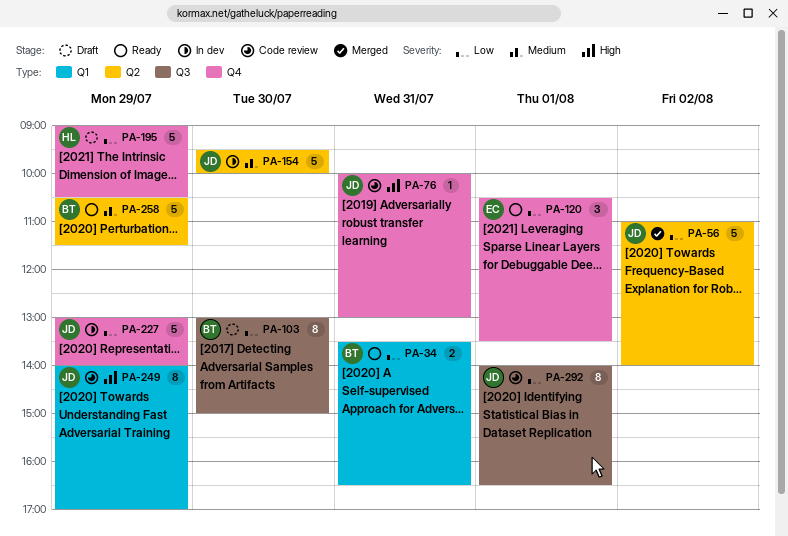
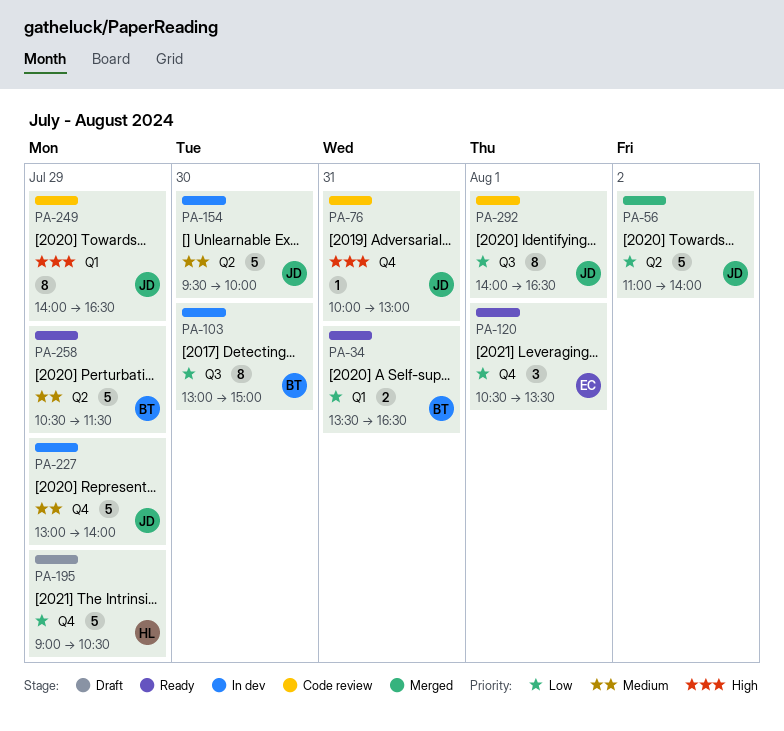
PA-103, status: Draft -> In dev
PA-227, priority: Low -> Medium
PA-249, ends: 17:00 -> 16:30

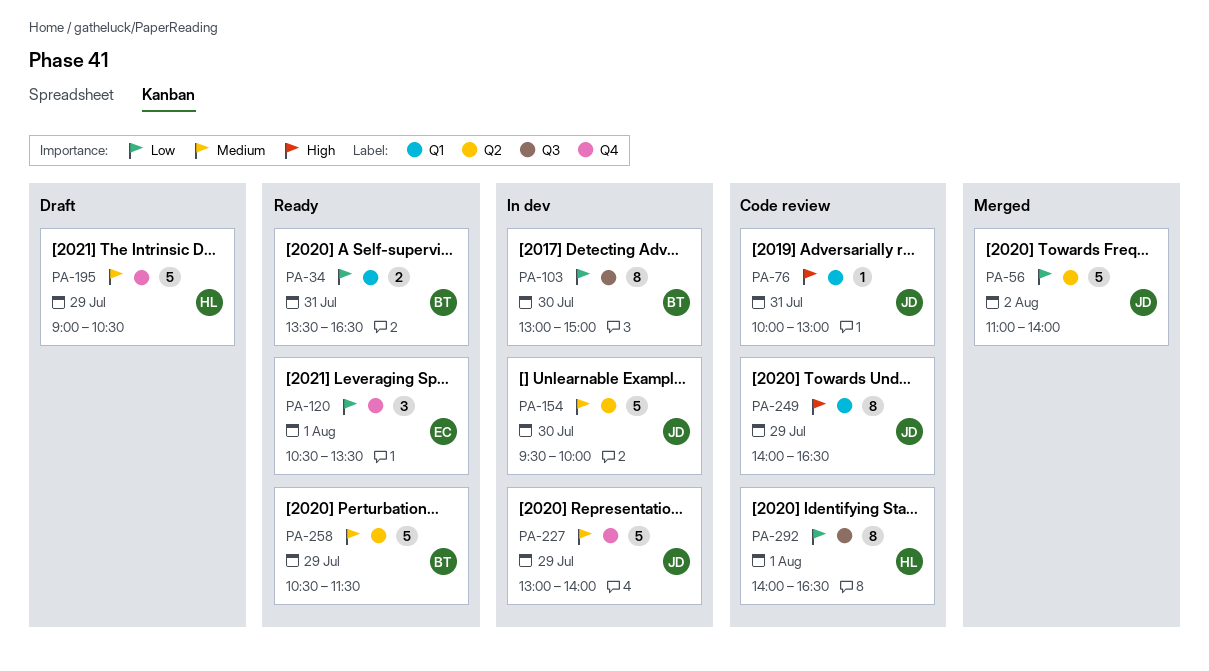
PA-76, label: Q4 -> Q1
PA-195, priority: Low -> Medium
PA-292, owner: JD -> HL

